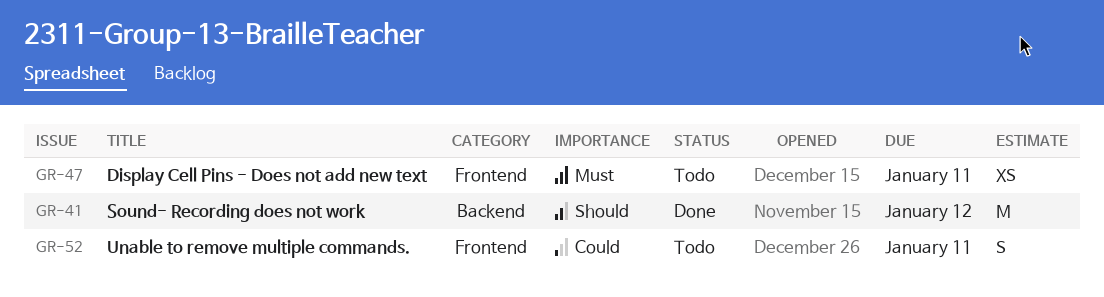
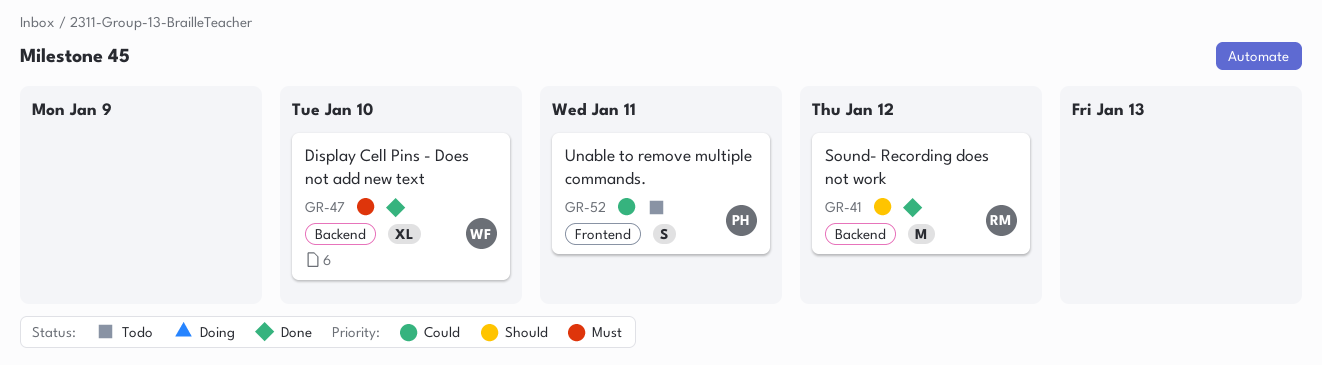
GR-47, status: Todo -> Done
GR-47, label: Frontend -> Backend
GR-47, estimate: XS -> XL
GR-47, due: Jan 11 -> Jan 10

